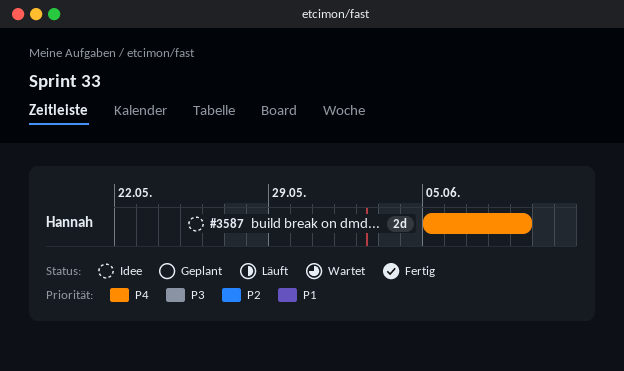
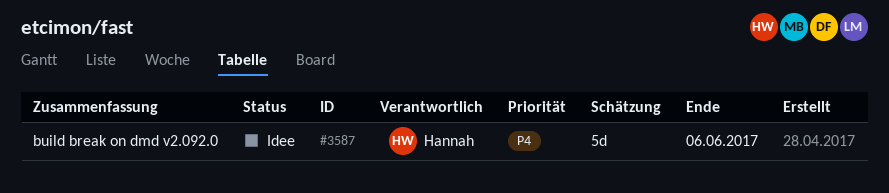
#3587, estimate: 2d -> 5d
#3587, due: Jun 9 -> Jun 6

